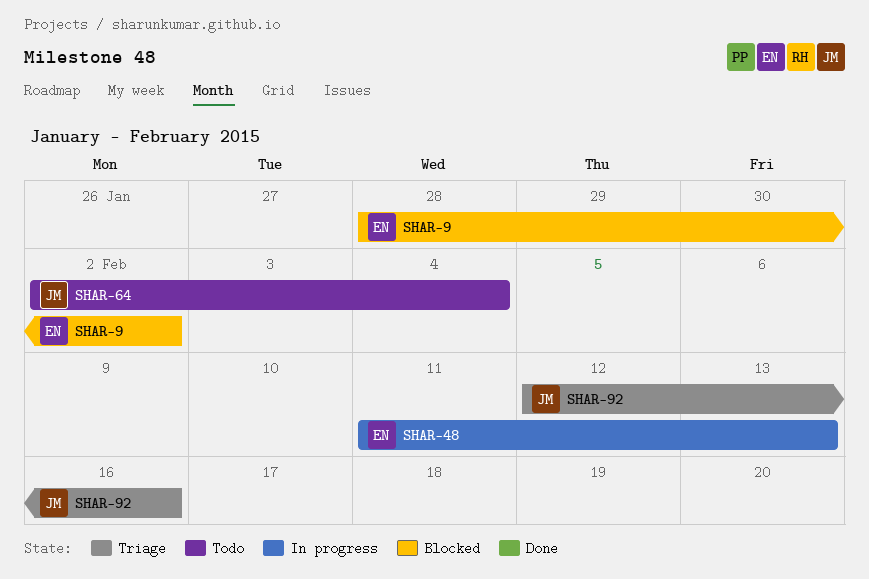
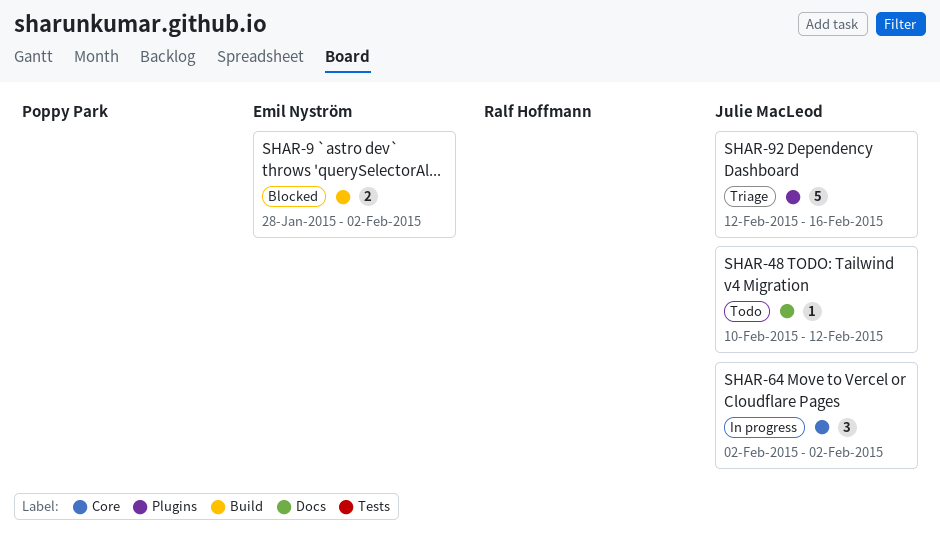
SHAR-48, status: In progress -> Todo
SHAR-48, owner: Emil Nyström -> Julie MacLeod
SHAR-48, start: Feb 11 -> Feb 10
SHAR-48, due: Feb 13 -> Feb 12
SHAR-64, status: Todo -> In progress
SHAR-64, due: Feb 4 -> Feb 2

